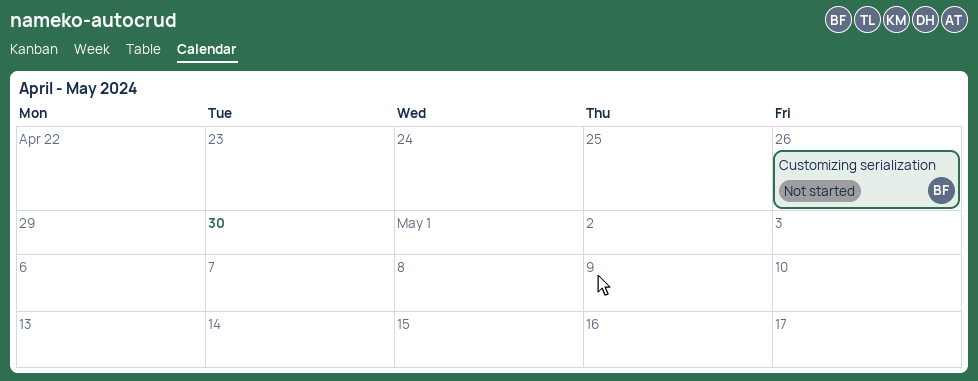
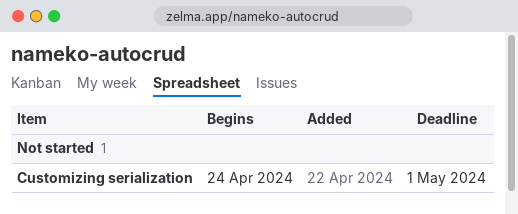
Customizing serialization, due: Apr 26 -> May 1

